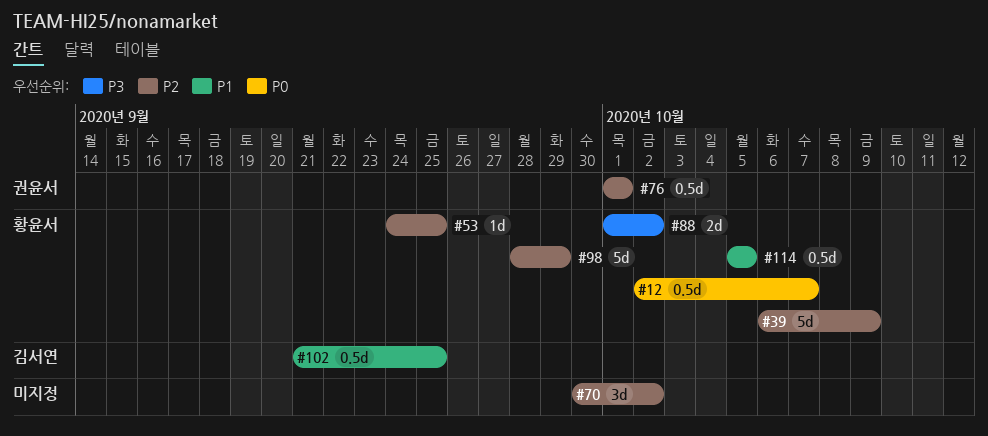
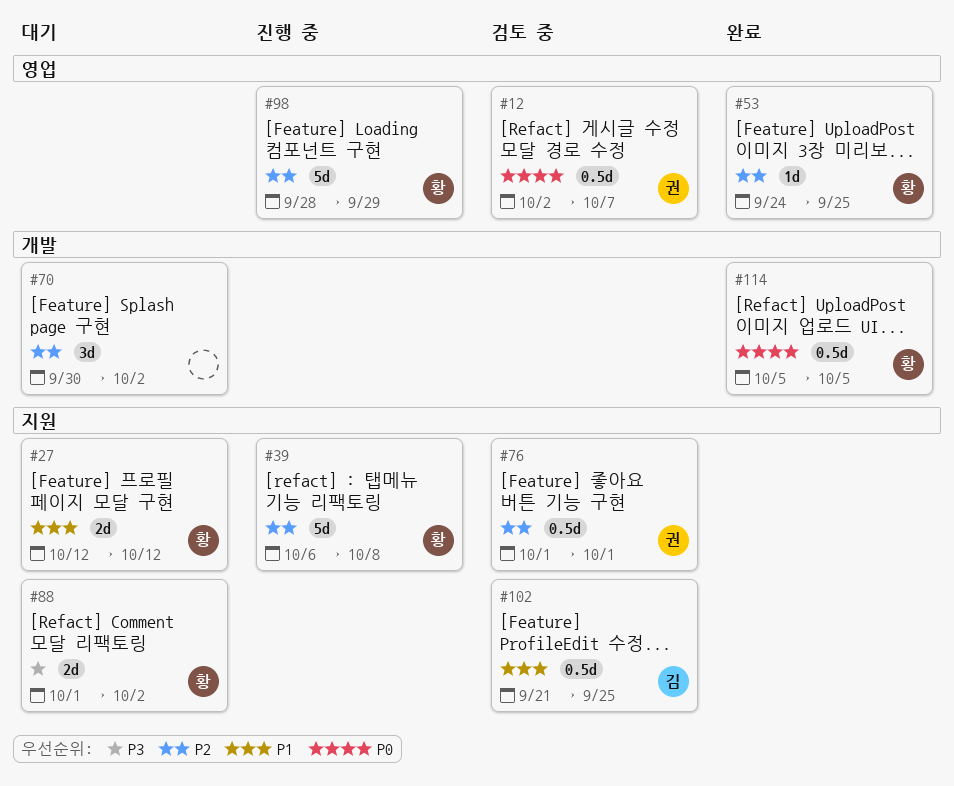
#12, owner: 황윤서 -> 권윤서
#27: none -> present
#39, due: Oct 9 -> Oct 8
#114, priority: P1 -> P0

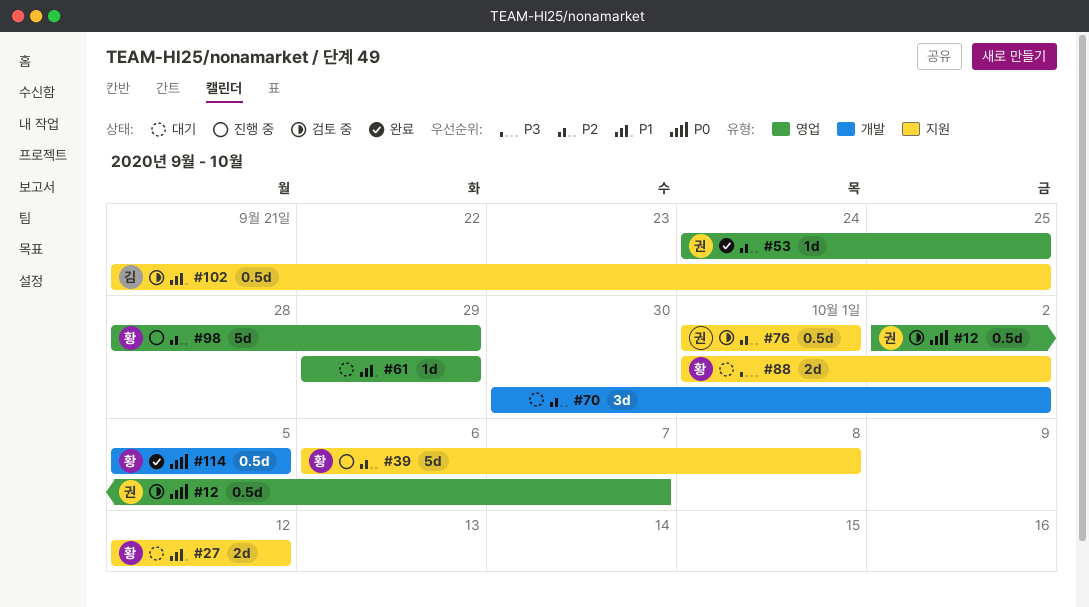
#53, owner: 황 -> 권
#61: none -> present

